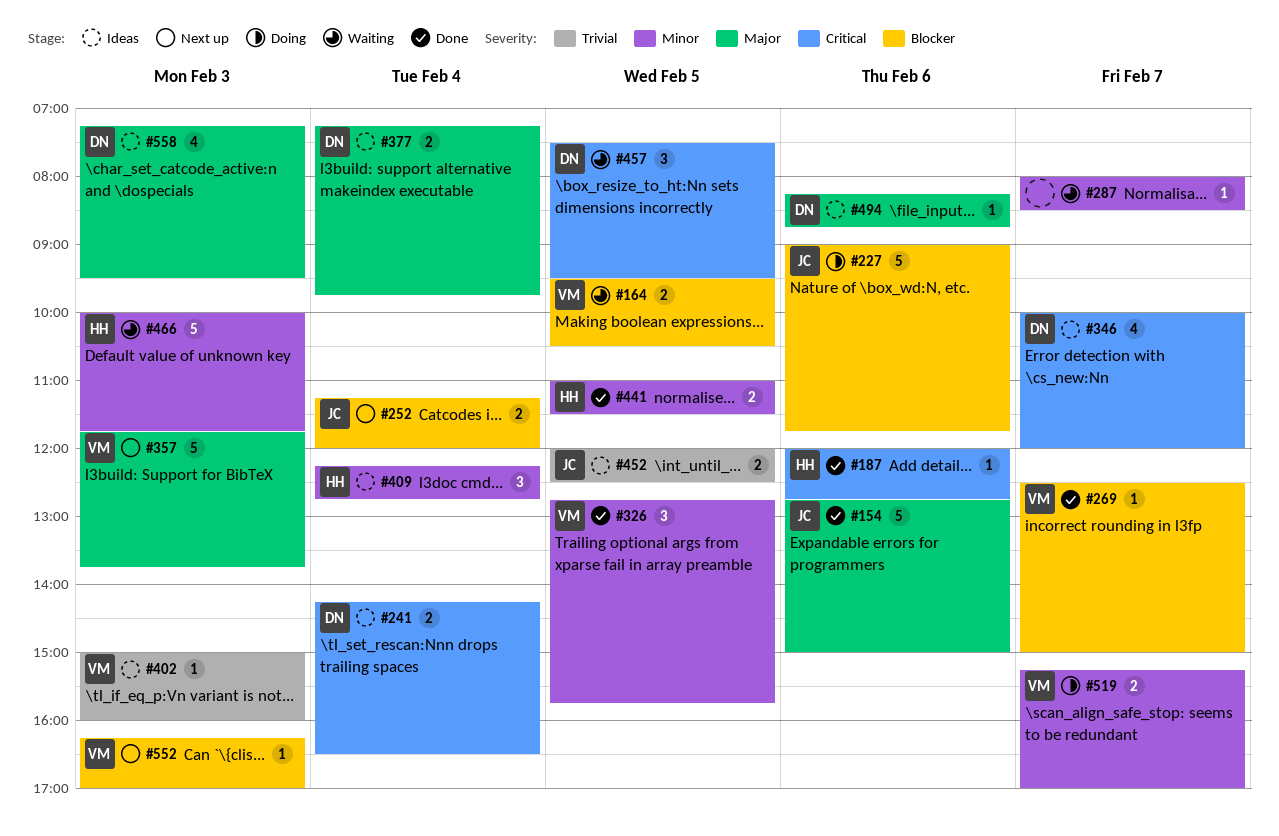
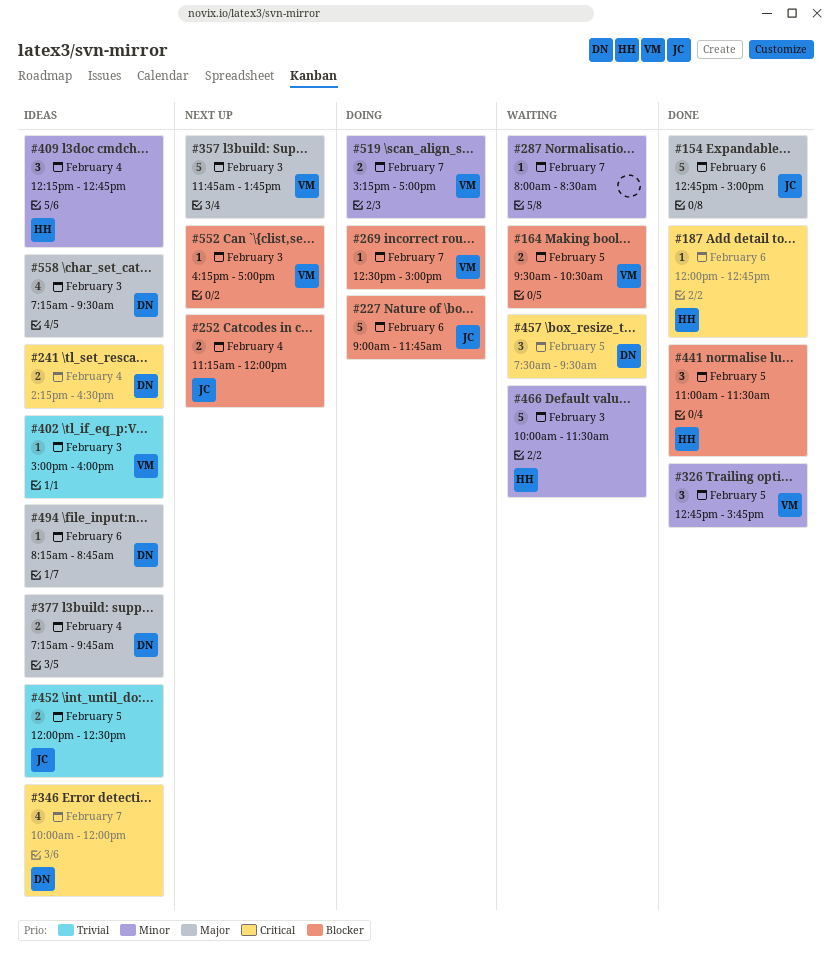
#269, status: Done -> Doing
#441, priority: Minor -> Blocker
#441, estimate: 2 -> 3
#466, ends: 11:45 -> 11:30

